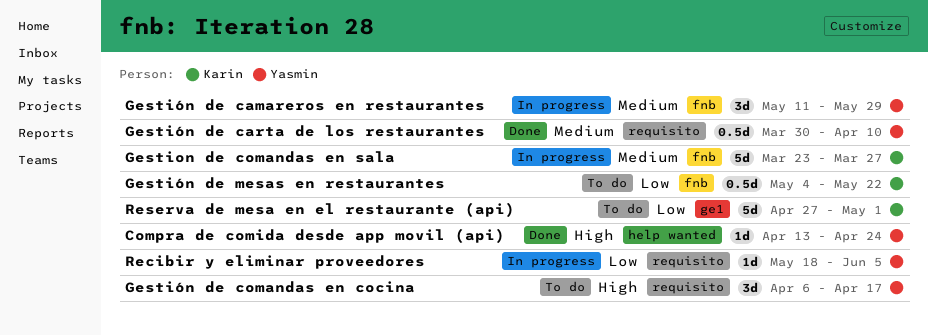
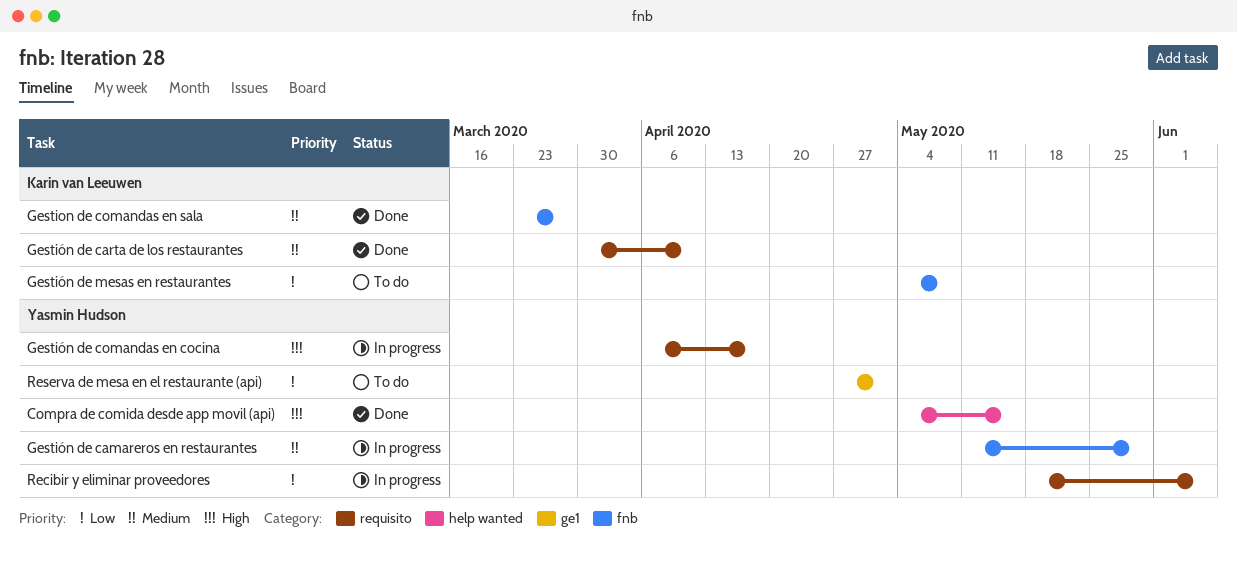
Compra de comida desde app movil (api), start: Apr 13 -> May 4
Compra de comida desde app movil (api), due: Apr 24 -> May 15
Gestion de comandas en sala, status: In progress -> Done
Gestión de carta de los restaurantes, owner: Yasmin Hudson -> Karin van Leeuwen
Gestión de comandas en cocina, status: To do -> In progress
Gestión de mesas en restaurantes, due: May 22 -> May 8
Reserva de mesa en el restaurante (api), owner: Karin van Leeuwen -> Yasmin Hudson

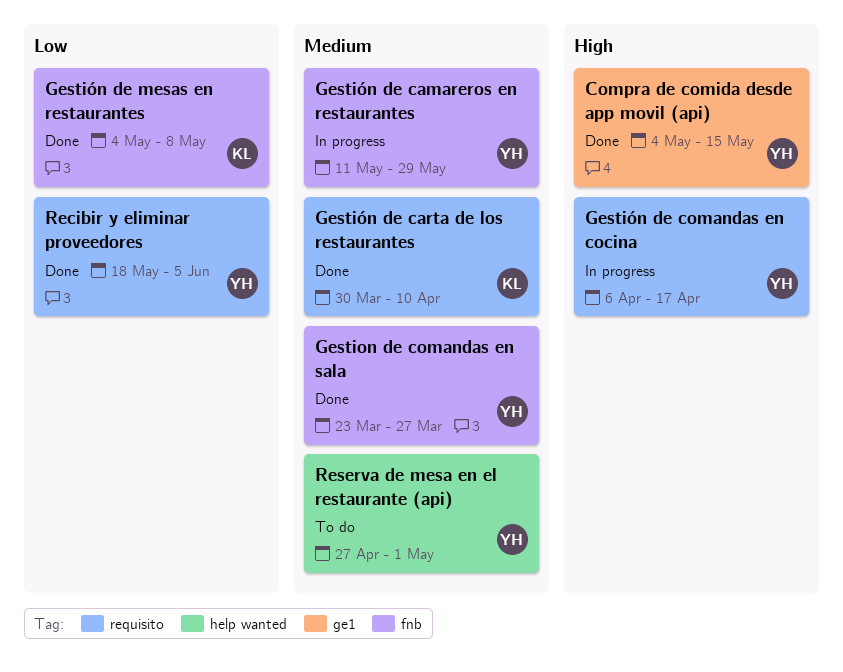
Compra de comida desde app movil (api), label: help wanted -> ge1
Gestion de comandas en sala, owner: Karin van Leeuwen -> Yasmin Hudson
Gestión de mesas en restaurantes, status: To do -> Done
Recibir y eliminar proveedores, status: In progress -> Done
Reserva de mesa en el restaurante (api), priority: Low -> Medium
Reserva de mesa en el restaurante (api), label: ge1 -> help wanted

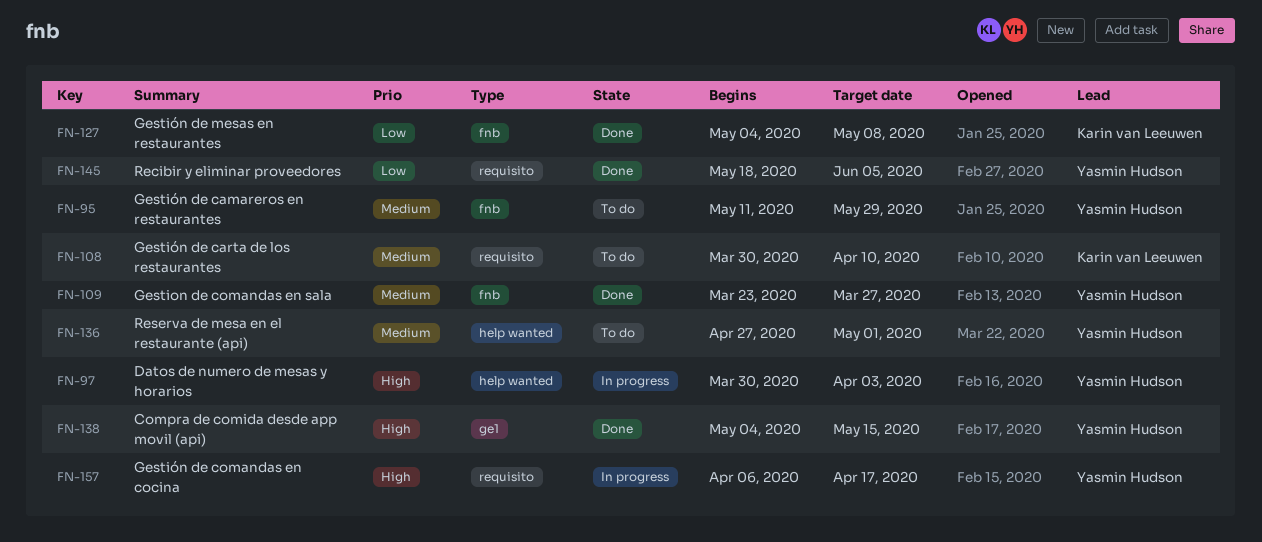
Datos de numero de mesas y horarios: none -> present
Gestión de camareros en restaurantes, status: In progress -> To do
Gestión de carta de los restaurantes, status: Done -> To do

